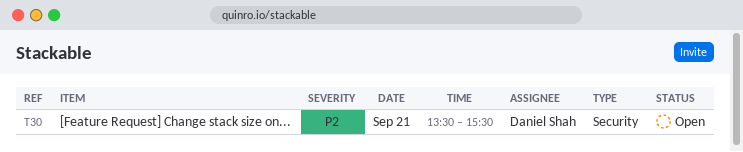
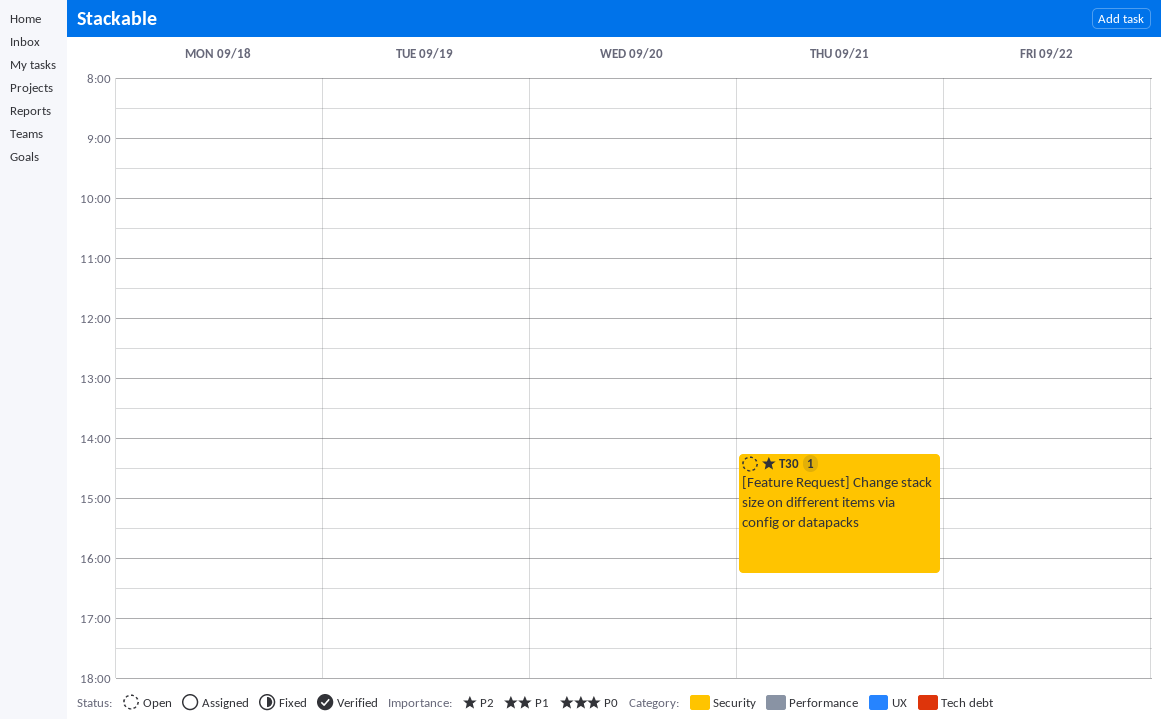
T30, begins: 13:30 -> 14:15
T30, ends: 15:30 -> 16:15

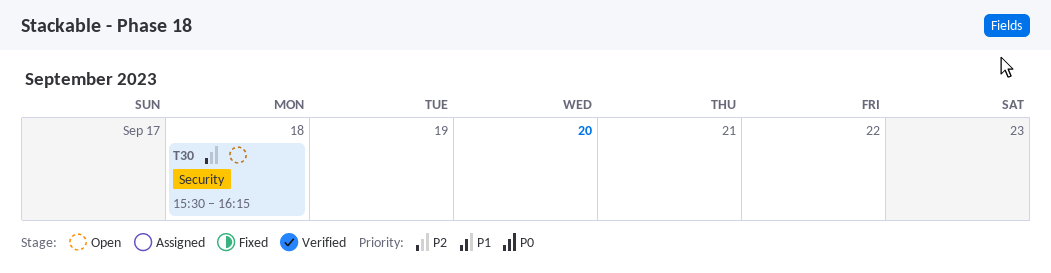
T30, day: Sep 21 -> Sep 18
T30, begins: 14:15 -> 15:30

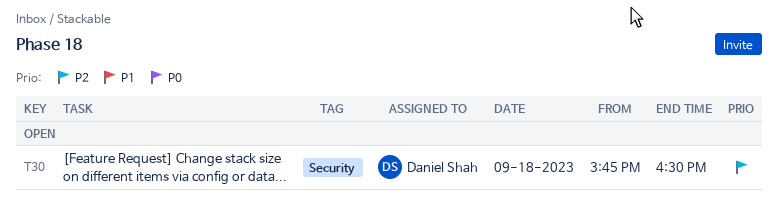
T30, begins: 15:30 -> 15:45
T30, ends: 16:15 -> 16:30

